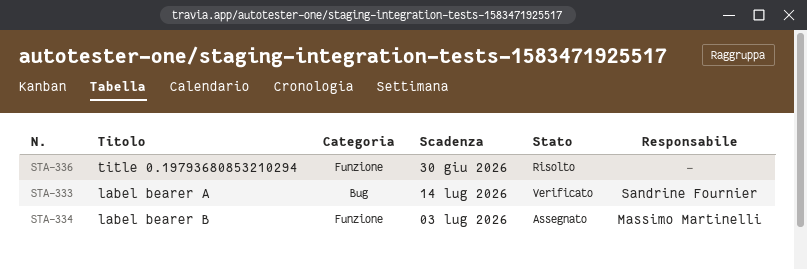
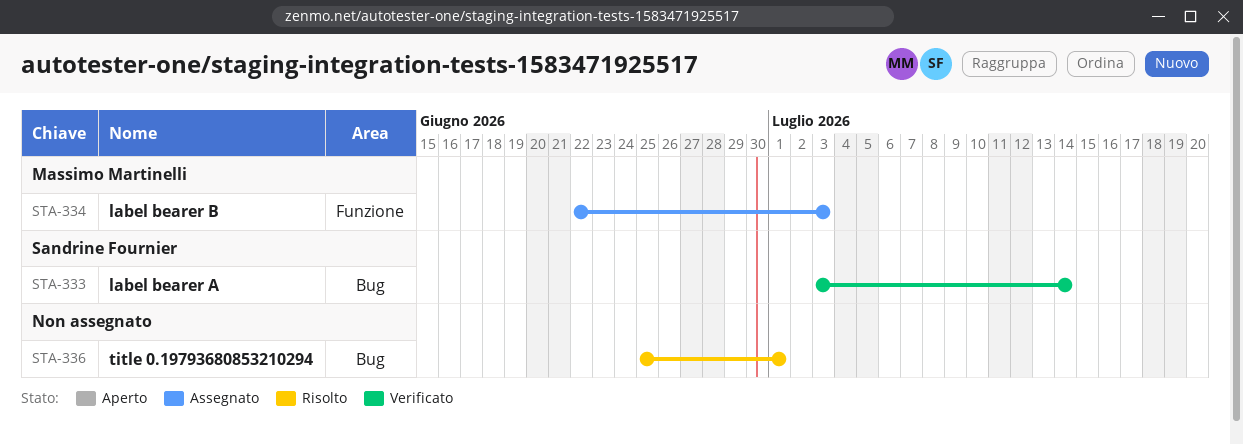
STA-336, label: Funzione -> Bug
STA-336, due: Jun 30 -> Jul 1

